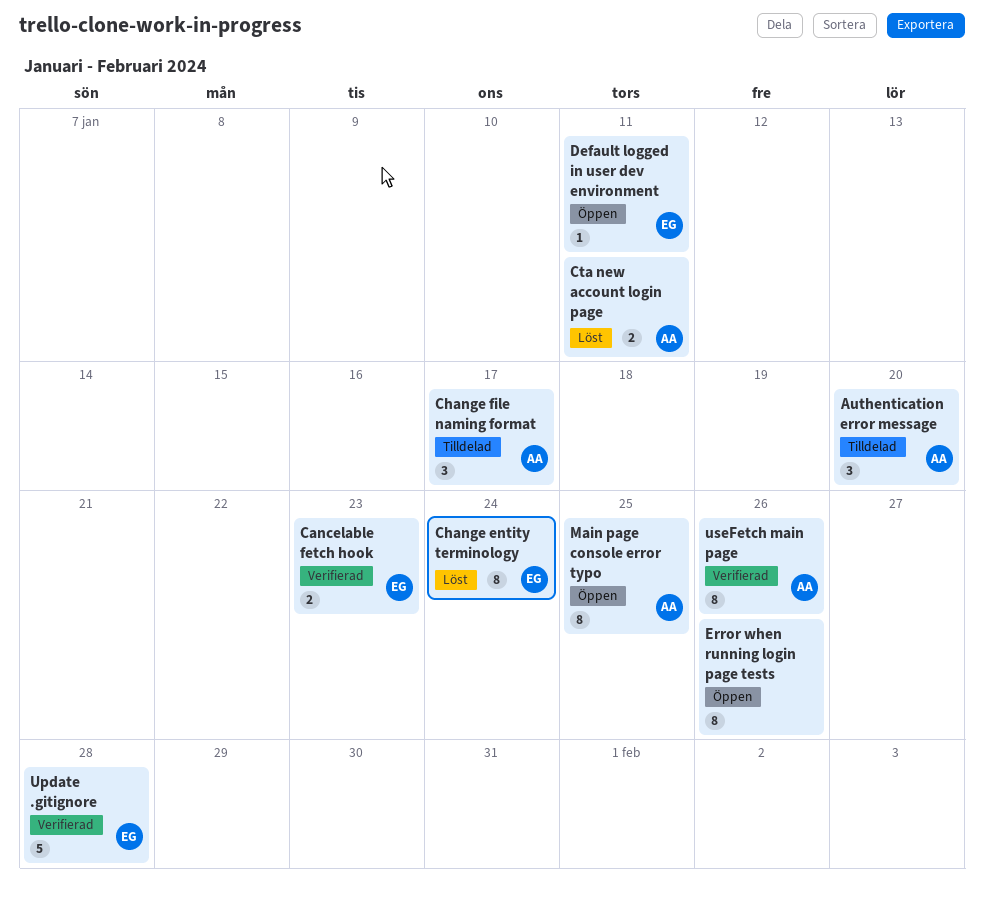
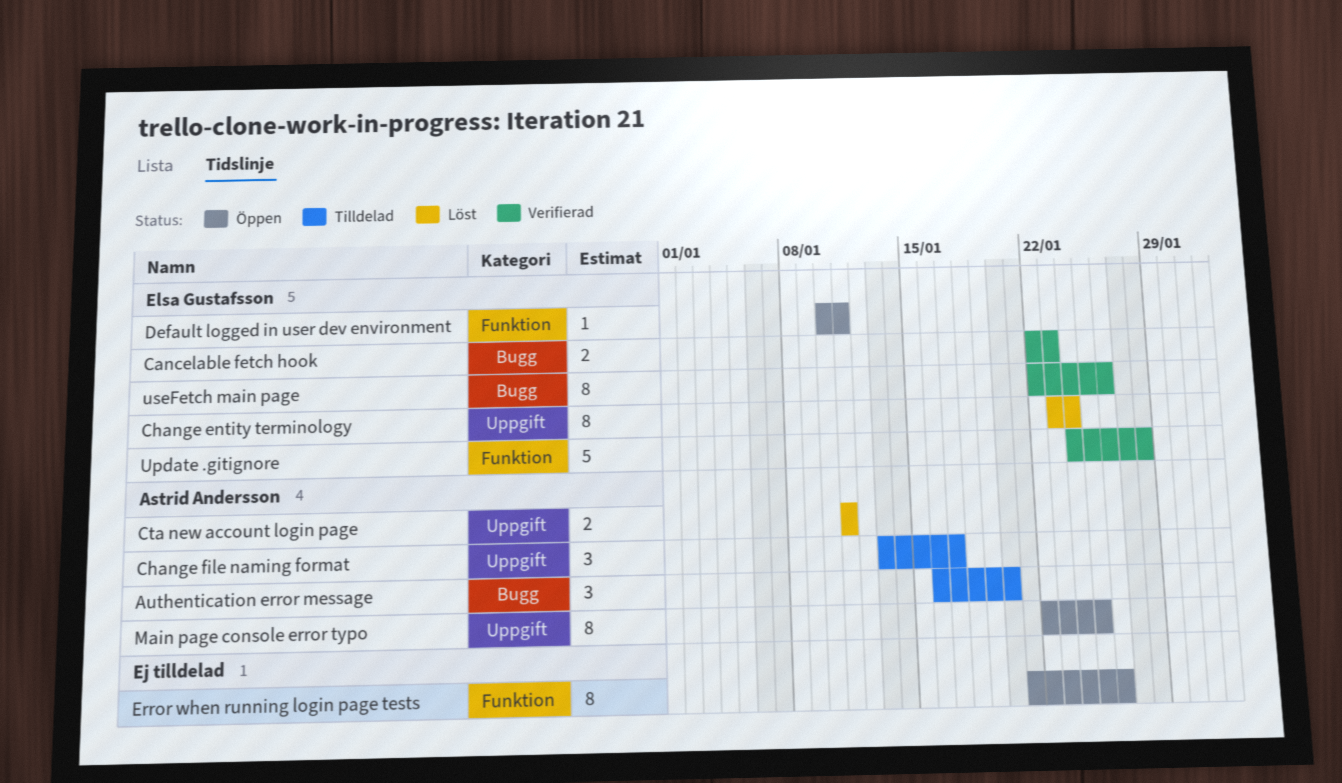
useFetch main page, owner: Astrid Andersson -> Elsa Gustafsson

